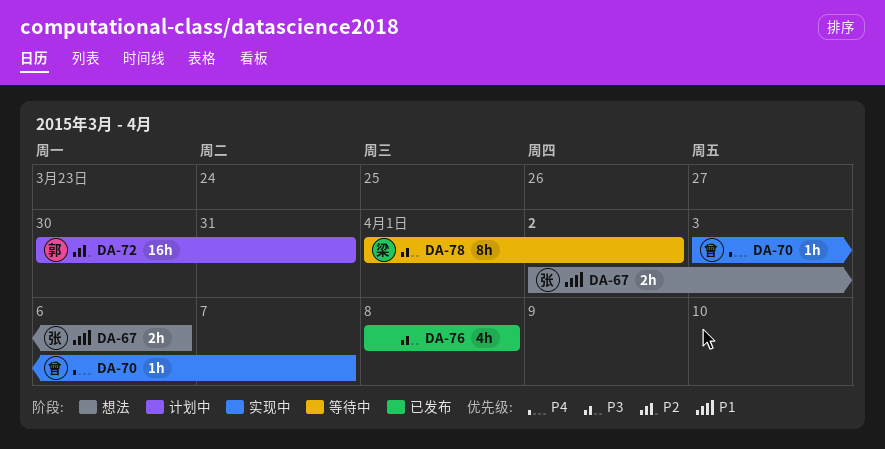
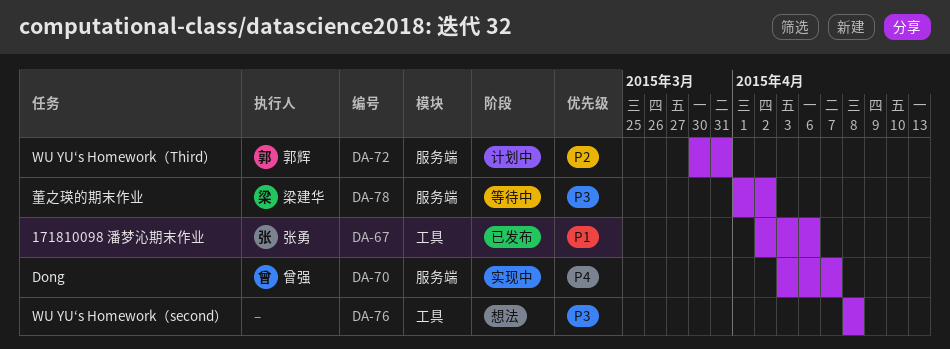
DA-67, status: 想法 -> 已发布
DA-76, status: 已发布 -> 想法

